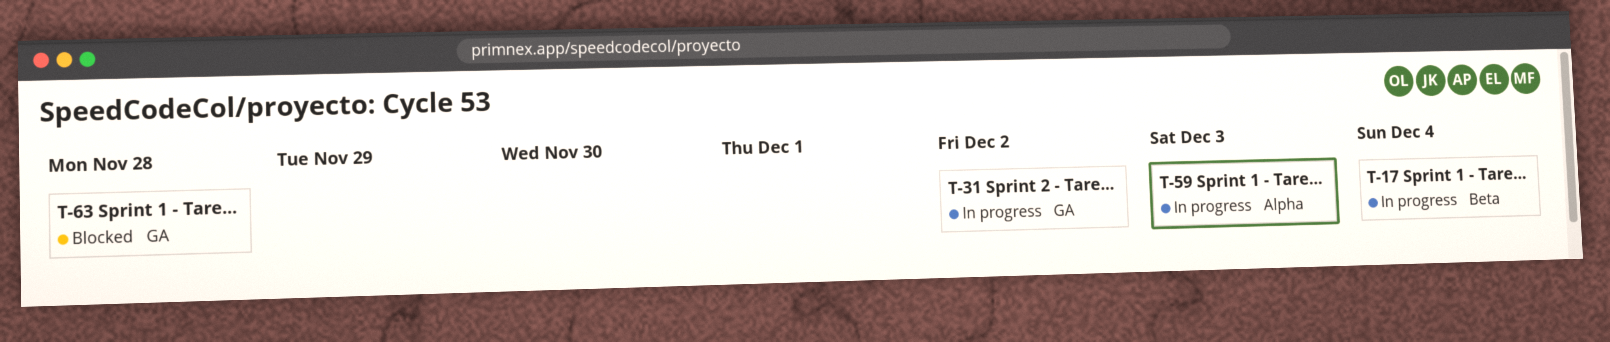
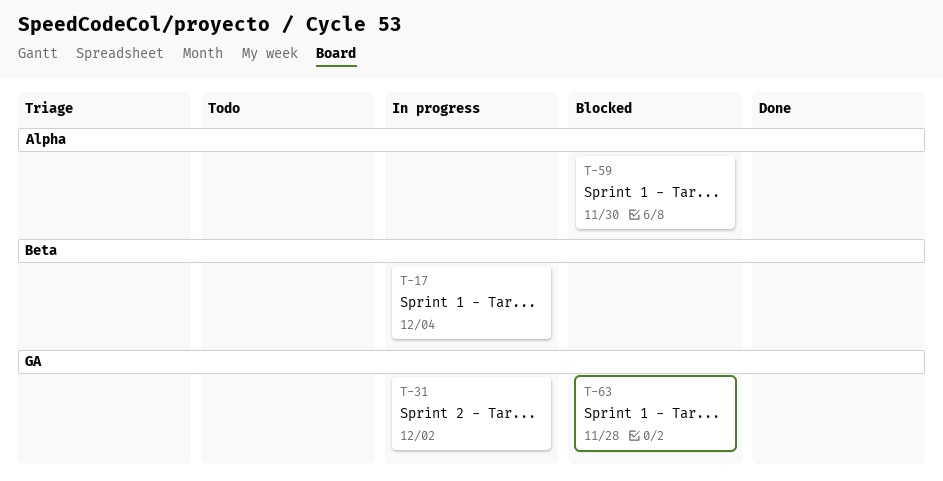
T-59, status: In progress -> Blocked
T-59, due: Dec 3 -> Nov 30

